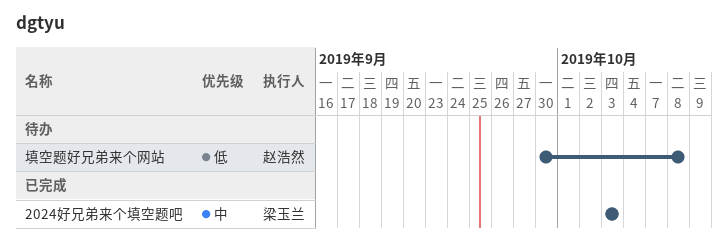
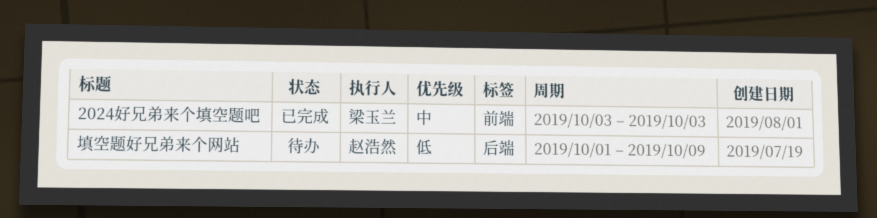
填空题好兄弟来个网站, start: Sep 30 -> Oct 1
填空题好兄弟来个网站, due: Oct 8 -> Oct 9

